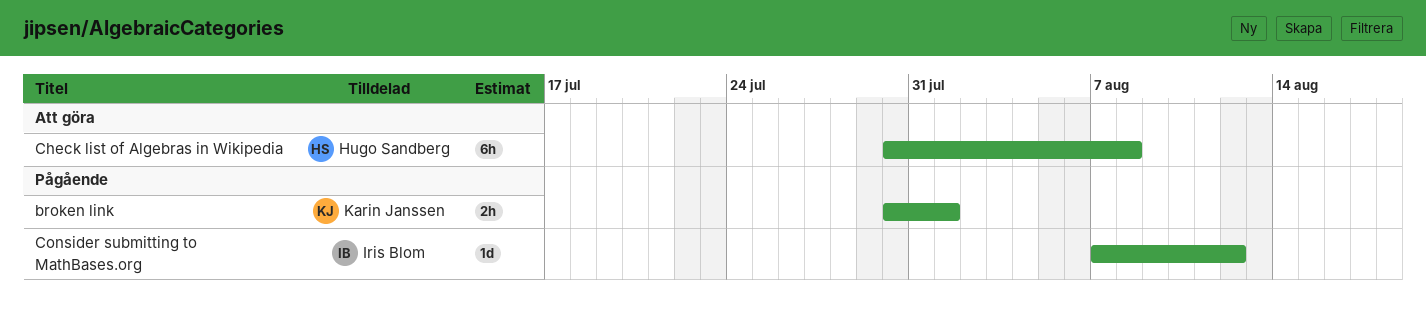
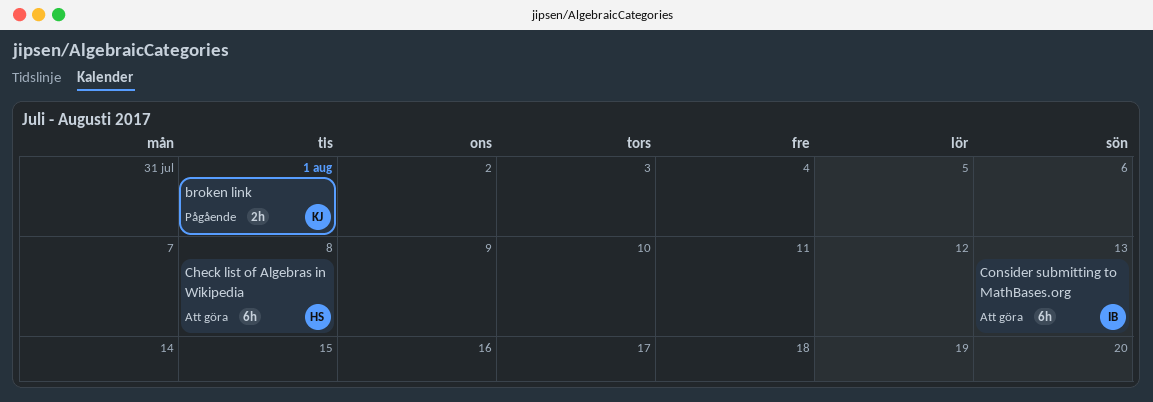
Consider submitting to MathBases.org, status: Pågående -> Att göra
Consider submitting to MathBases.org, estimate: 1d -> 6h
Consider submitting to MathBases.org, due: Aug 12 -> Aug 13

